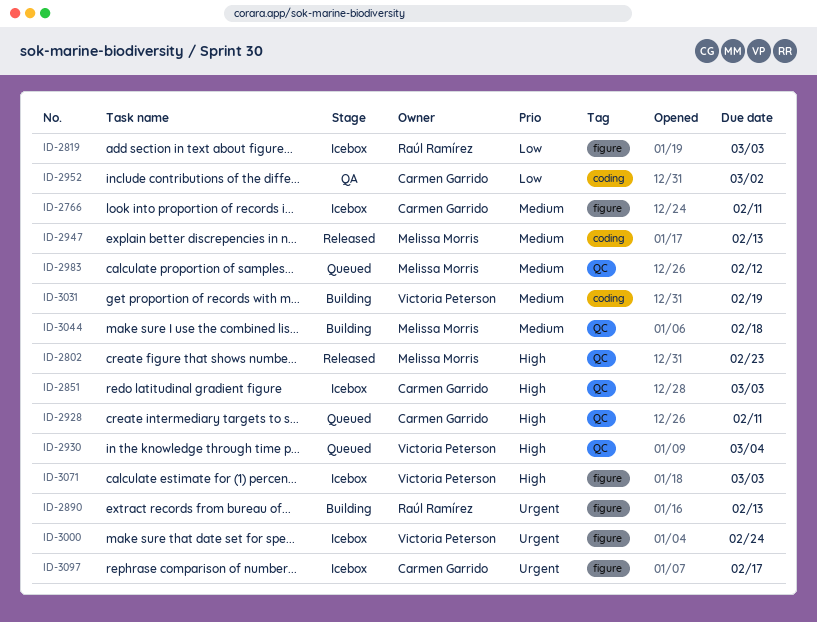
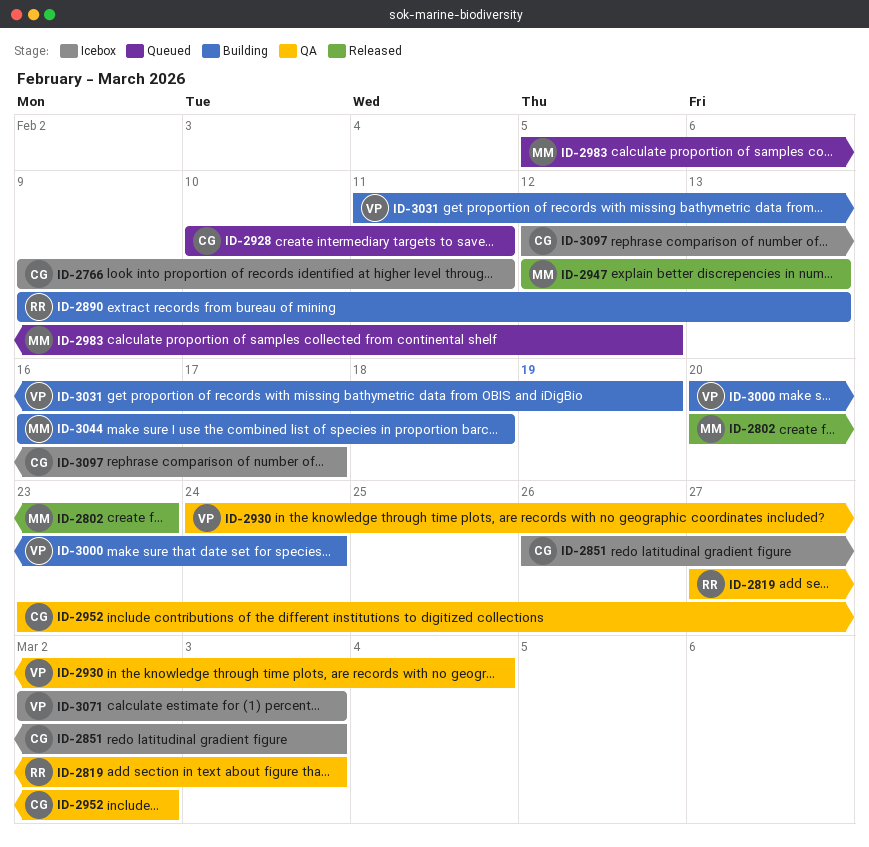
ID-2819, status: Icebox -> QA
ID-2930, status: Queued -> QA
ID-3000, status: Icebox -> Building

